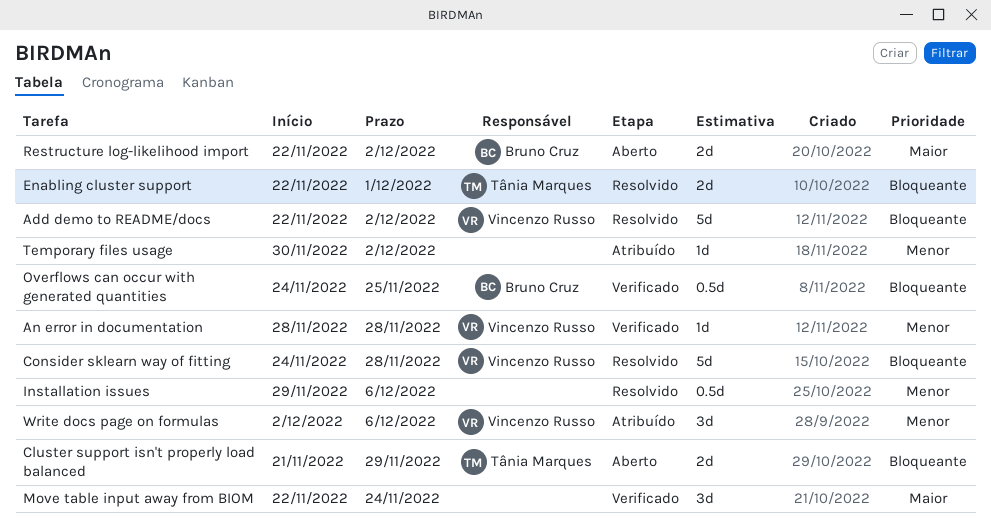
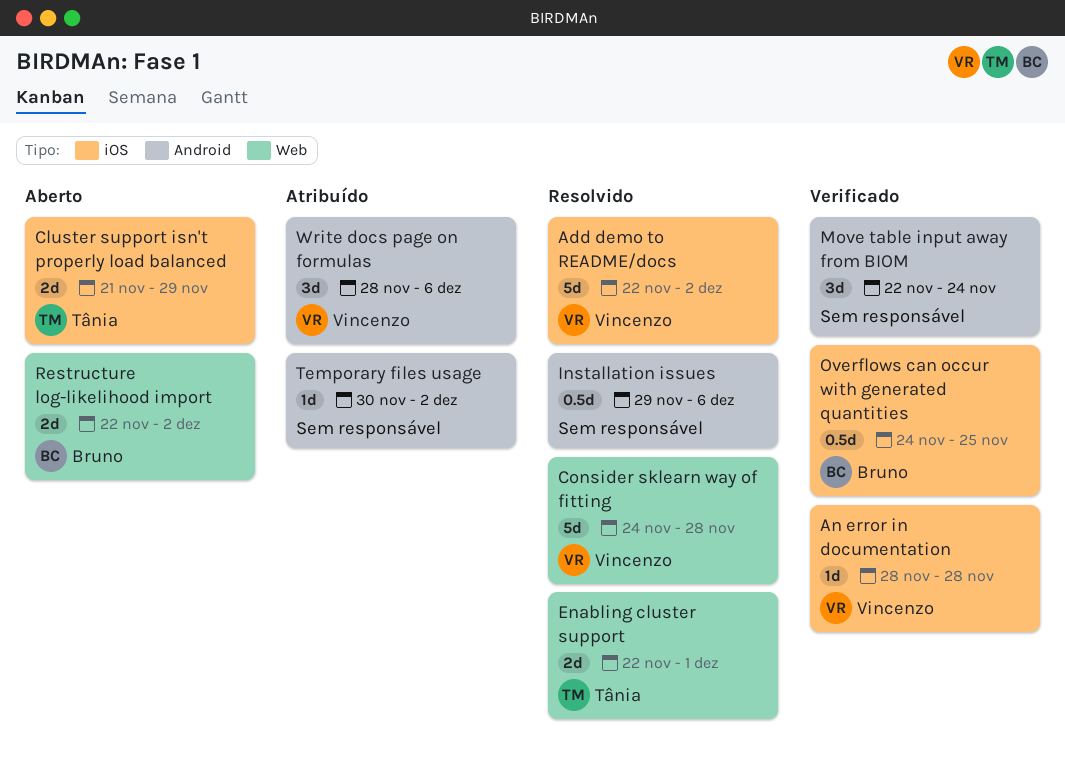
Write docs page on formulas, start: Dec 2 -> Nov 28

